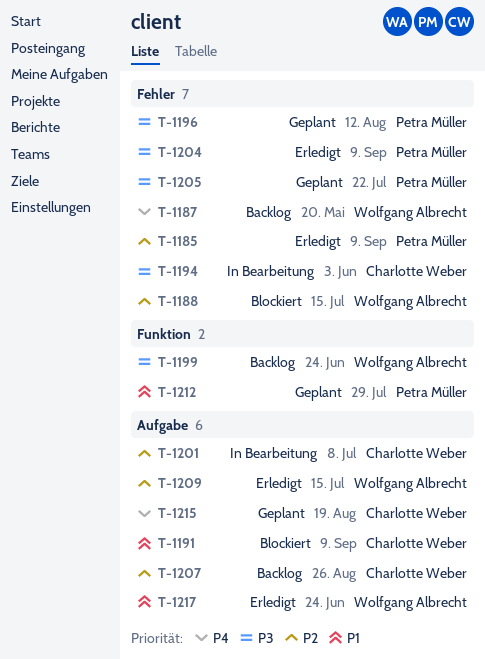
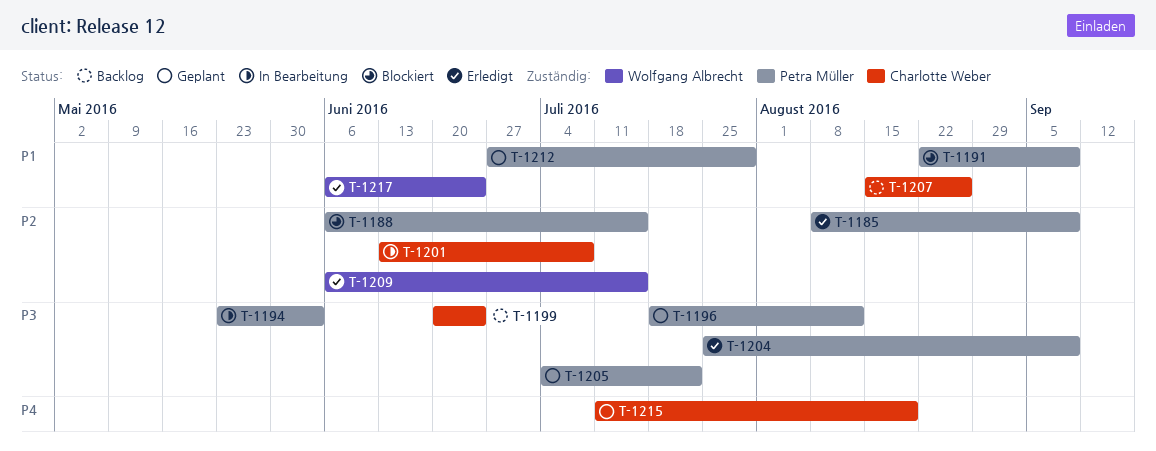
T-1187: present -> none
T-1188, owner: Wolfgang Albrecht -> Petra Müller
T-1191, owner: Charlotte Weber -> Petra Müller
T-1194, owner: Charlotte Weber -> Petra Müller
T-1199, owner: Wolfgang Albrecht -> Charlotte Weber
T-1207, priority: P2 -> P1

